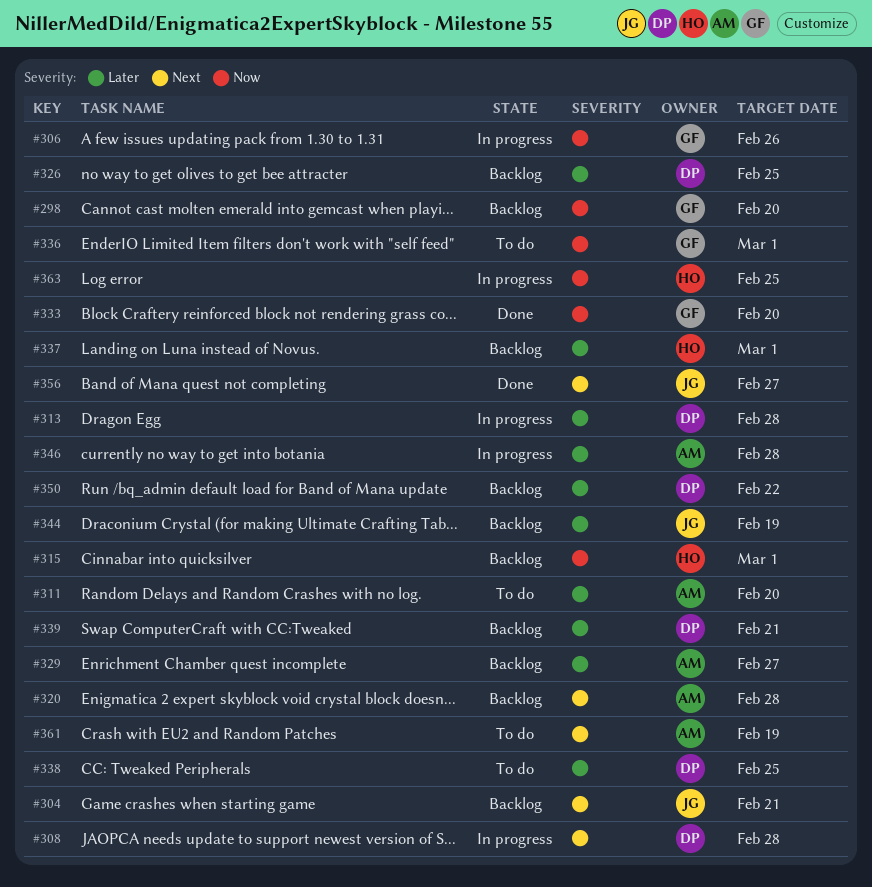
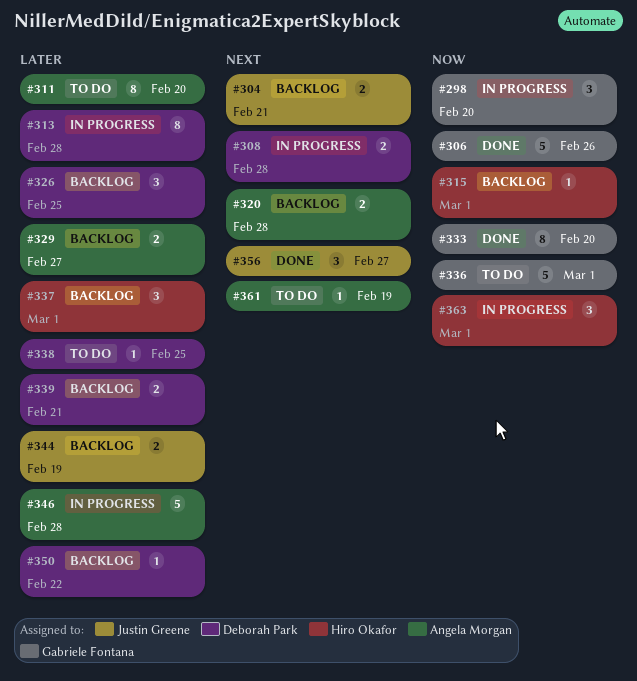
#298, status: Backlog -> In progress
#306, status: In progress -> Done
#363, due: Feb 25 -> Mar 1

